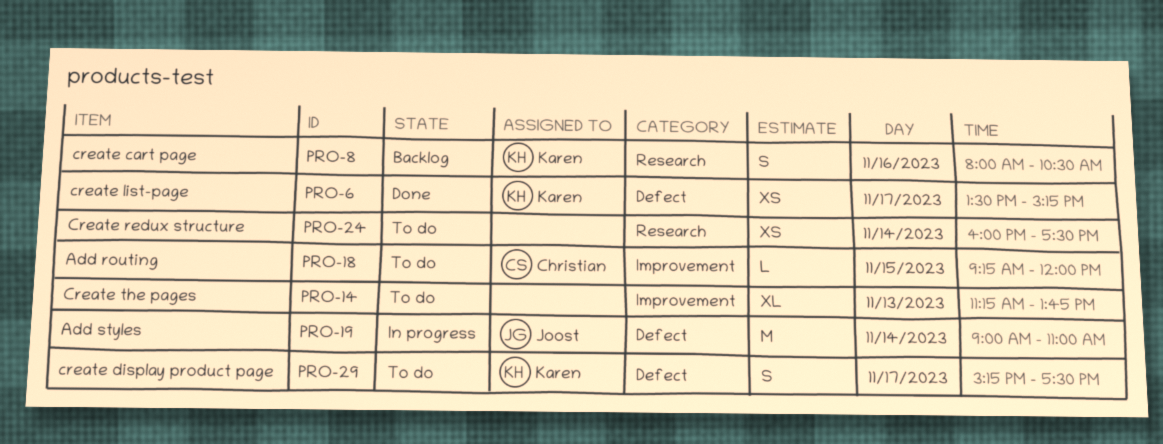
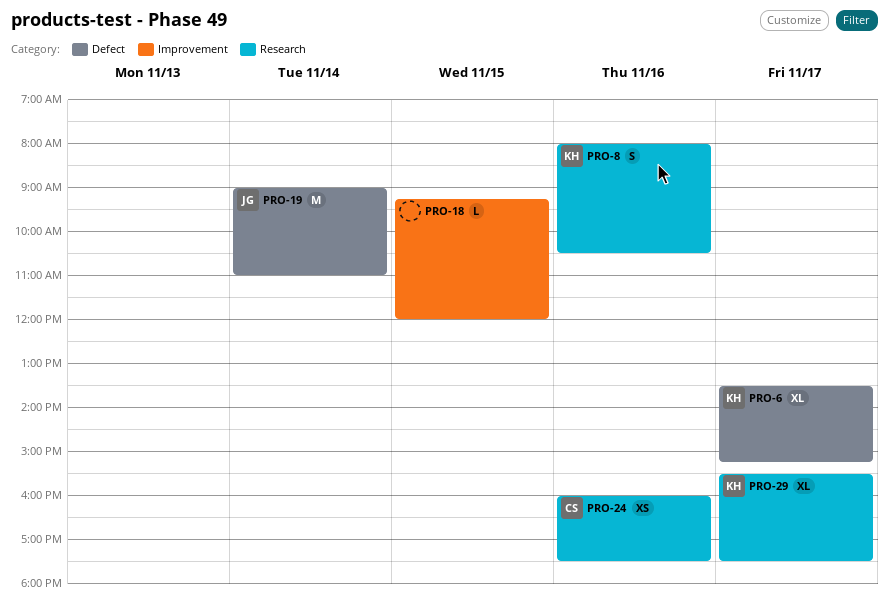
PRO-6, estimate: XS -> XL
PRO-14: present -> none
PRO-18, owner: Christian -> none
PRO-24, owner: none -> Christian
PRO-24, day: Nov 14 -> Nov 16
PRO-29, label: Defect -> Research
PRO-29, estimate: S -> XL
PRO-29, begins: 15:15 -> 15:30

